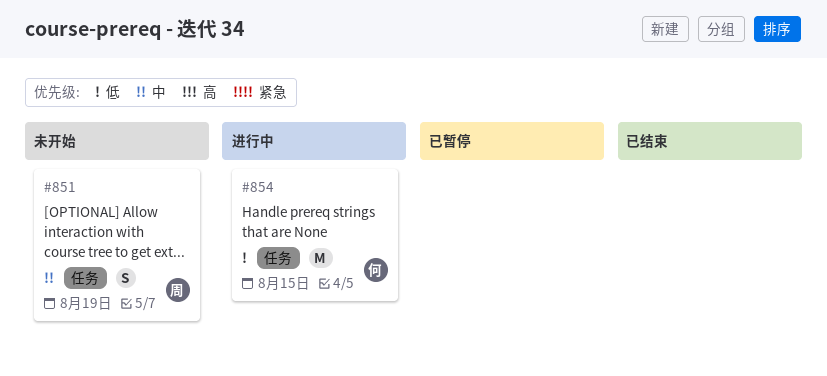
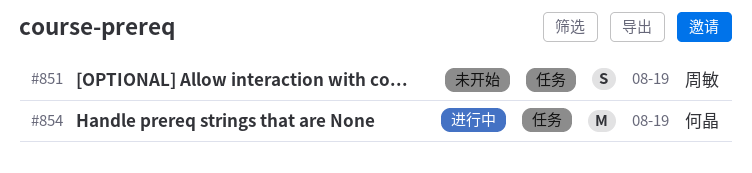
#854, due: Aug 15 -> Aug 19

